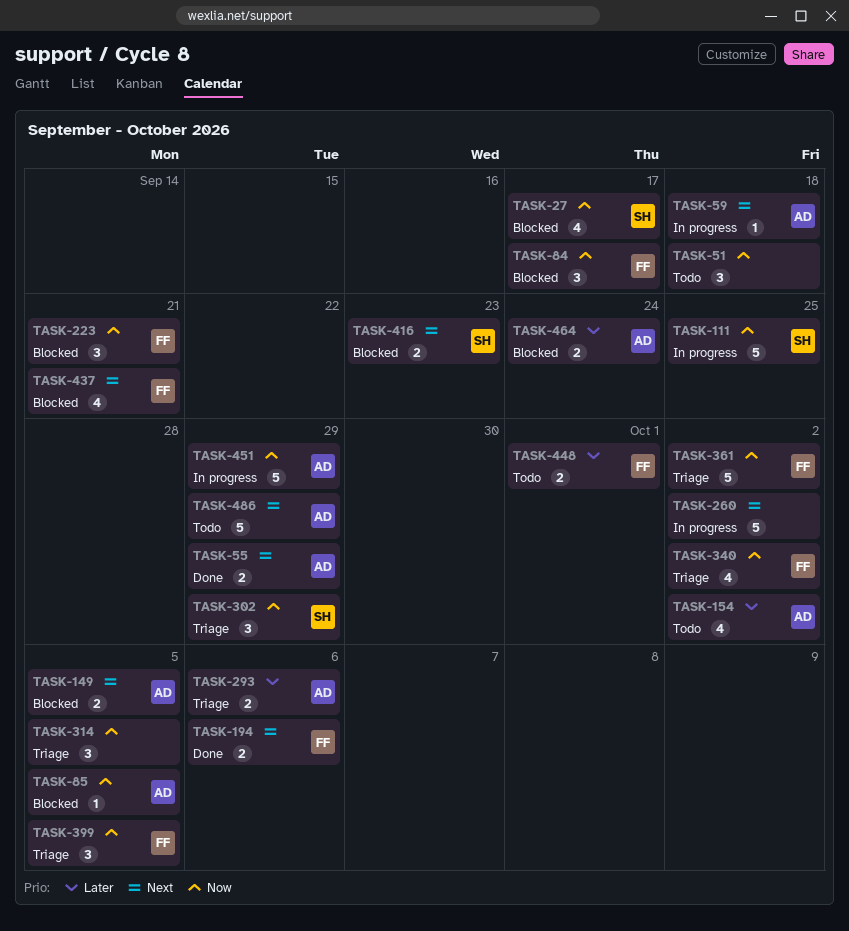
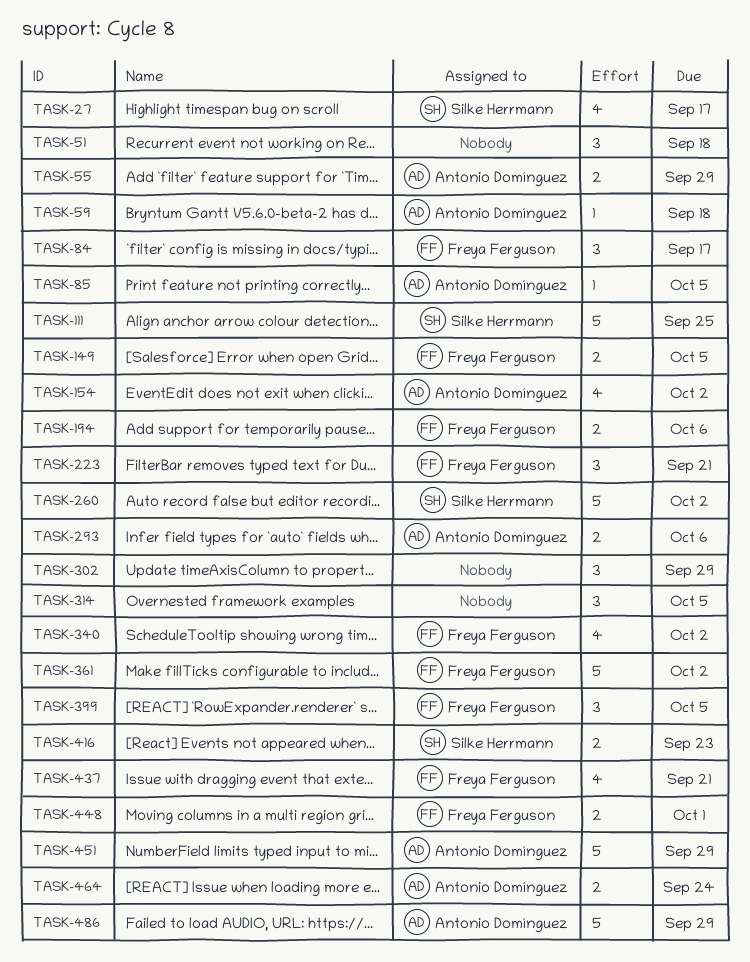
TASK-149, owner: Antonio Domínguez -> Freya Ferguson
TASK-260, owner: none -> Silke Herrmann
TASK-302, owner: Silke Herrmann -> none

